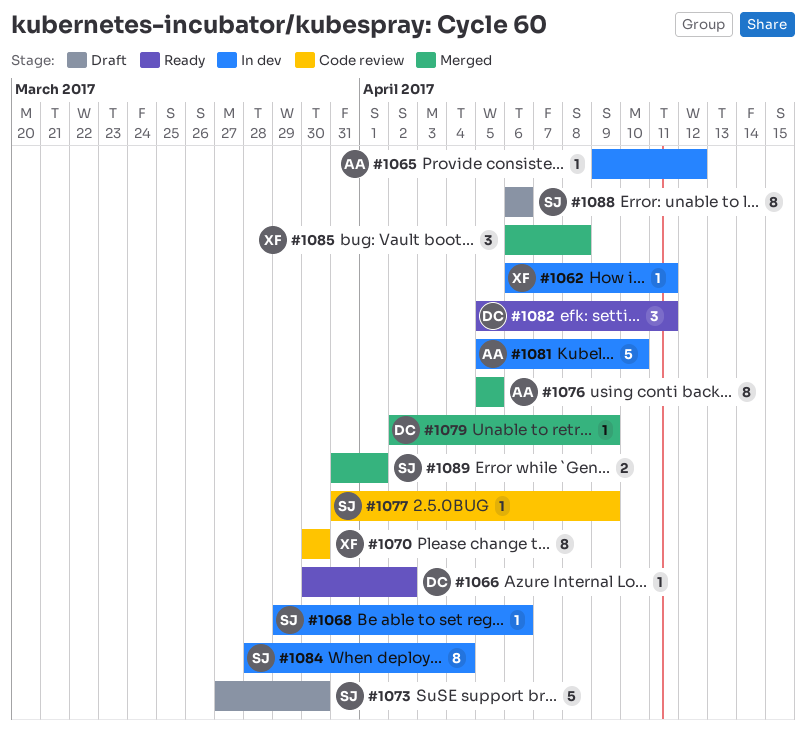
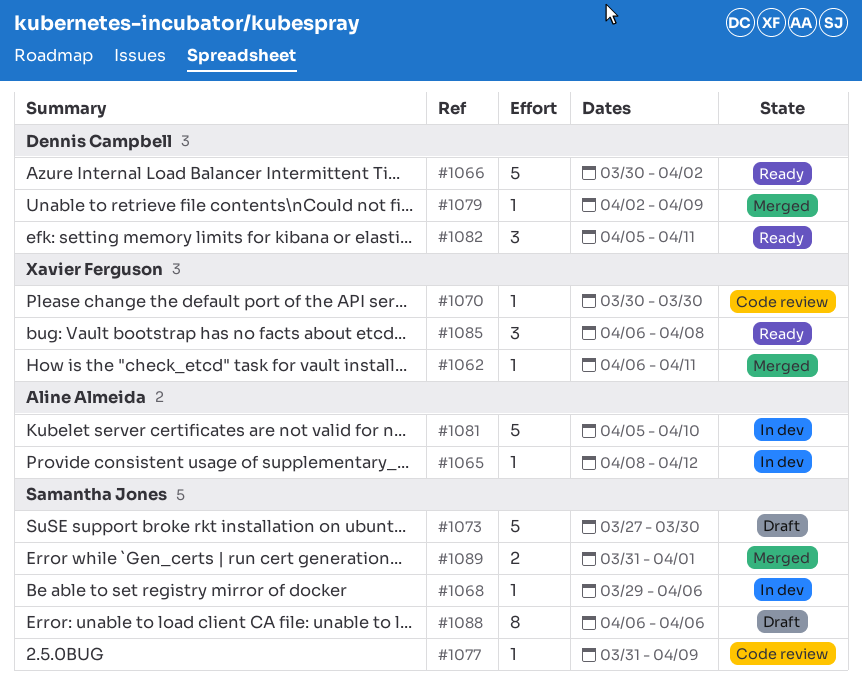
#1062, status: In dev -> Merged
#1065, start: Apr 9 -> Apr 8
#1066, estimate: 1 -> 5
#1070, estimate: 8 -> 1
#1076: present -> none
#1084: present -> none
#1085, status: Merged -> Ready

